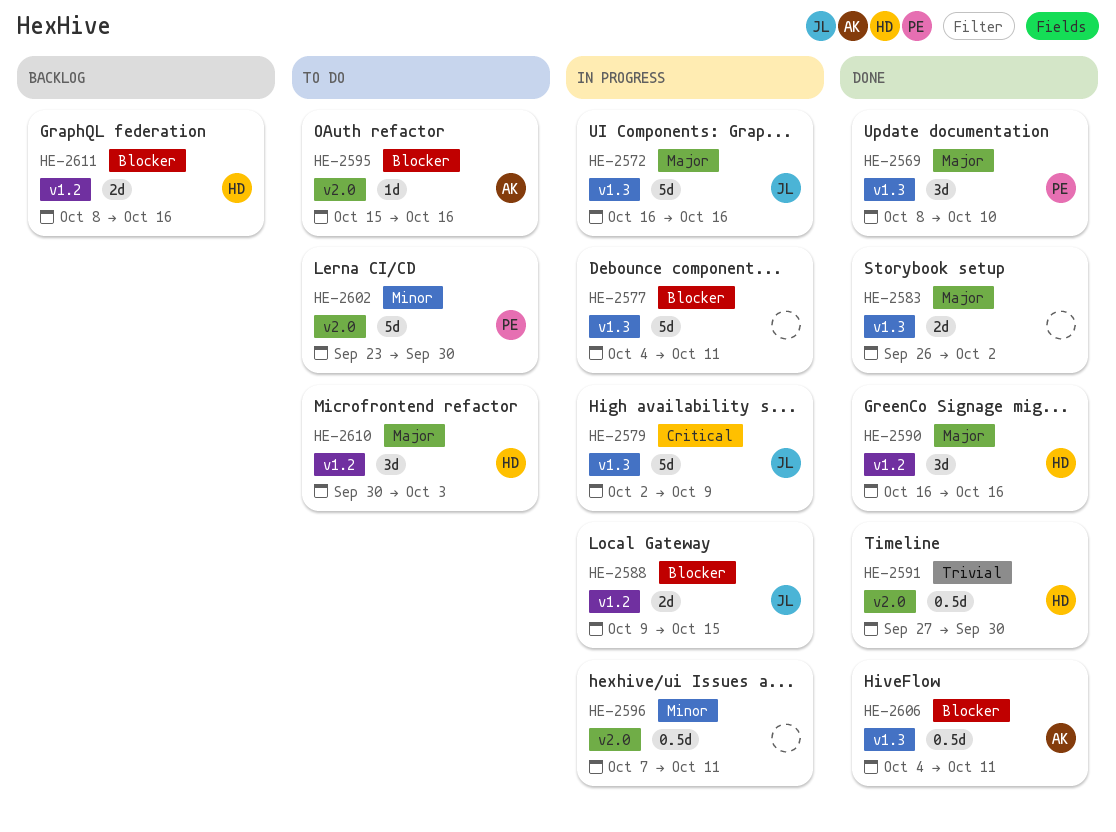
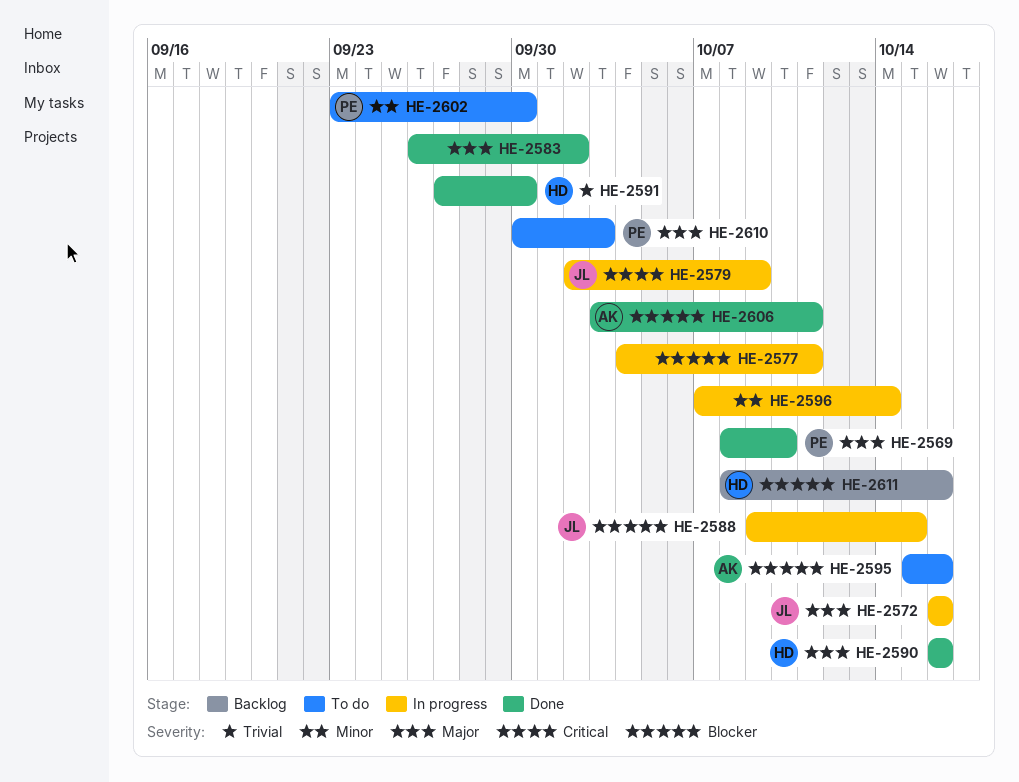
HE-2596, due: Oct 11 -> Oct 14
HE-2606, start: Oct 4 -> Oct 3
HE-2610, owner: HD -> PE

